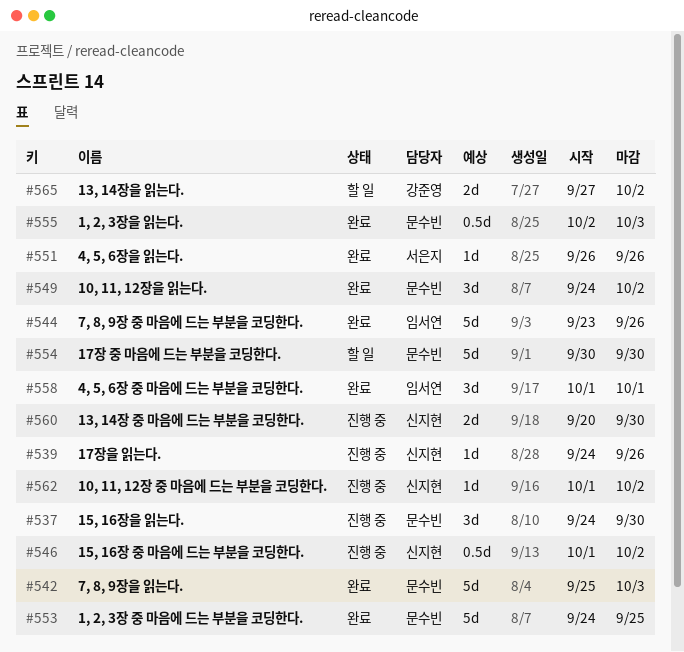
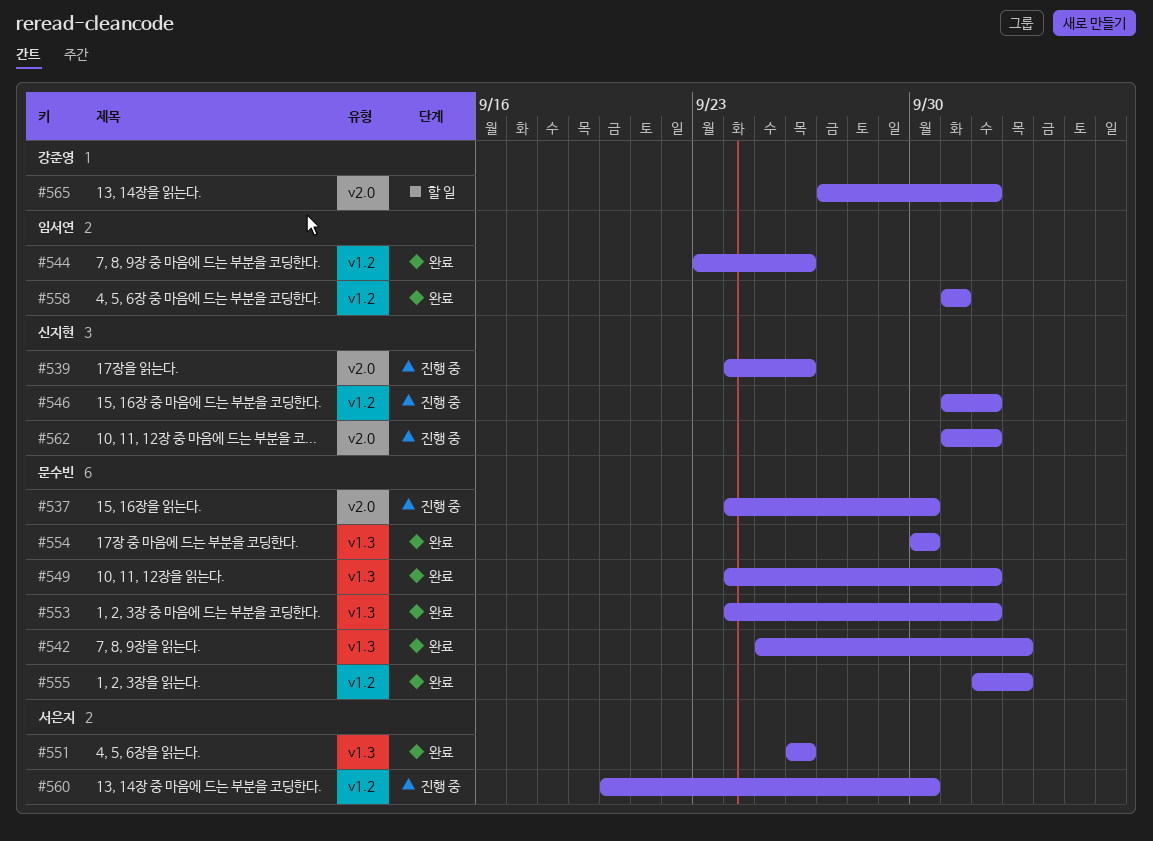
#553, due: Sep 25 -> Oct 2
#554, status: 할 일 -> 완료
#560, owner: 신지현 -> 서은지

